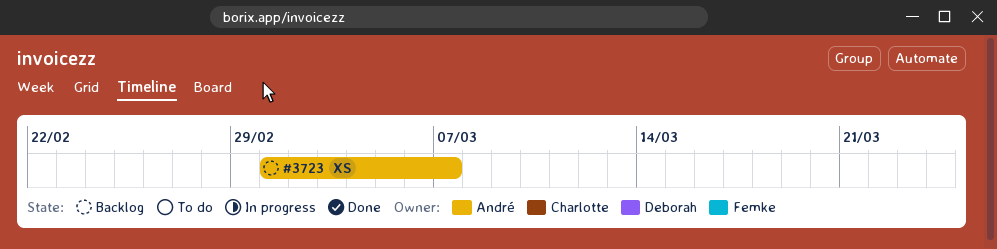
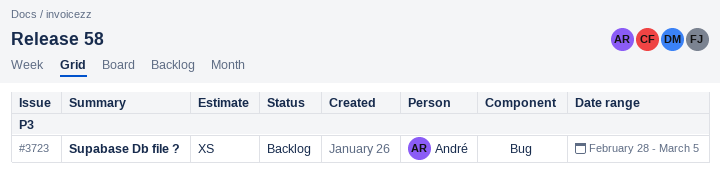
#3723, start: Mar 1 -> Feb 28
#3723, due: Mar 7 -> Mar 5

